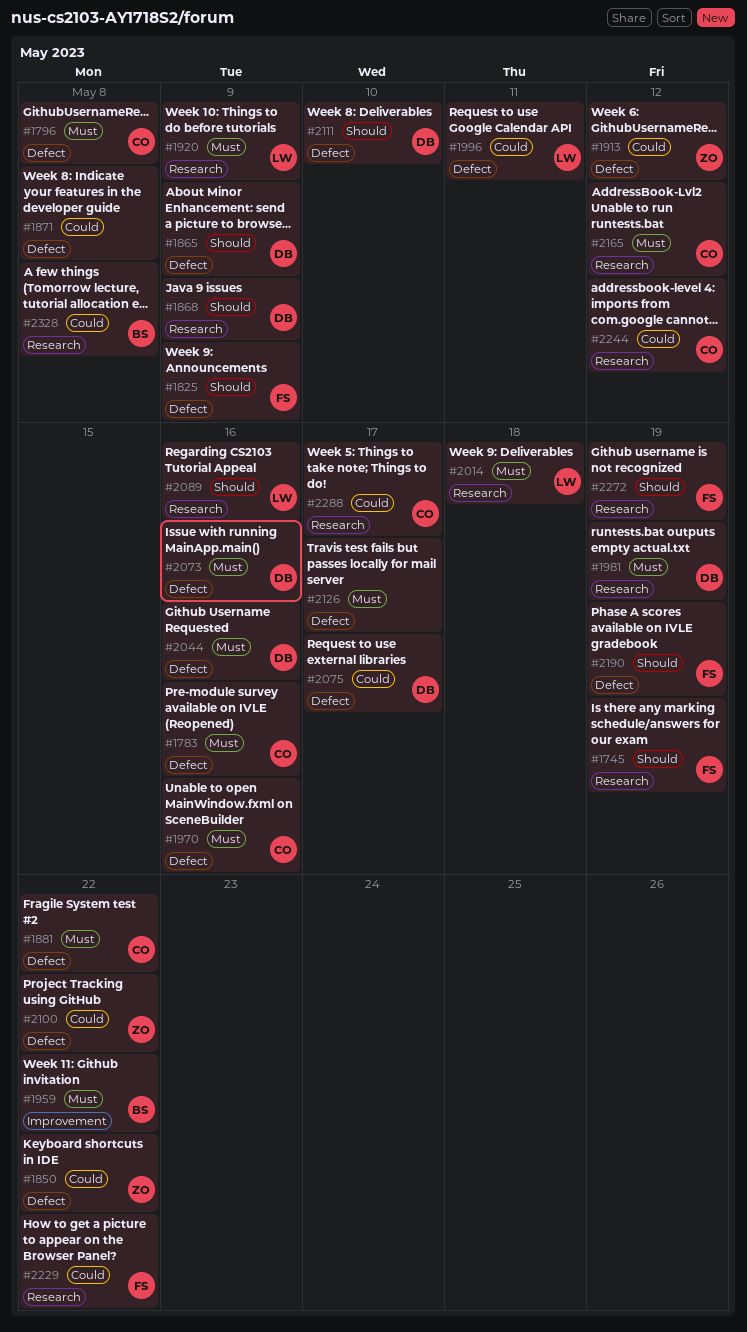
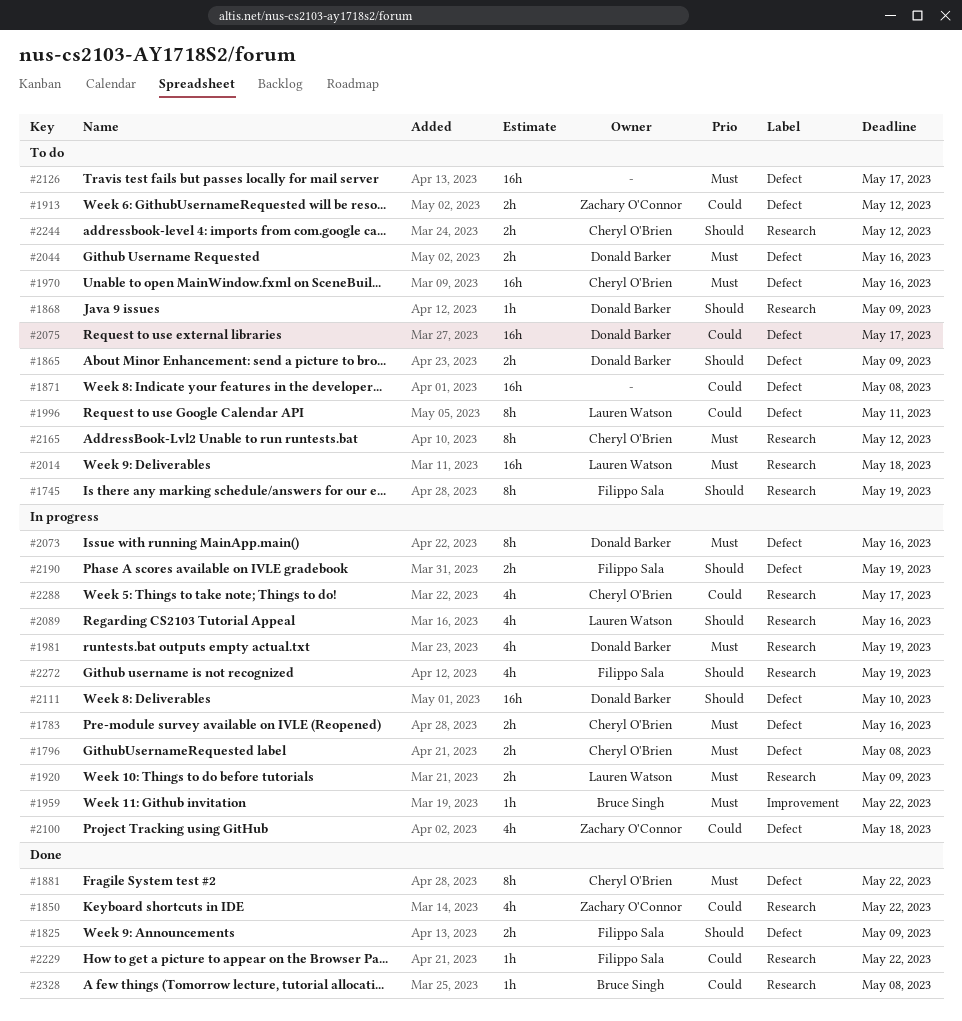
#1850, label: Defect -> Research
#2100, due: May 22 -> May 18
#2244, priority: Could -> Should

